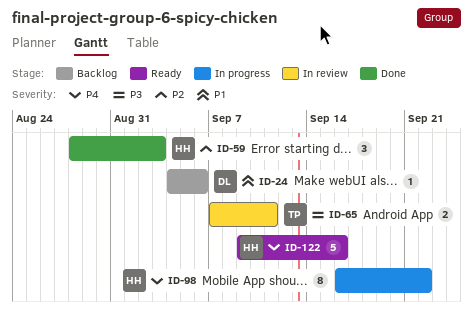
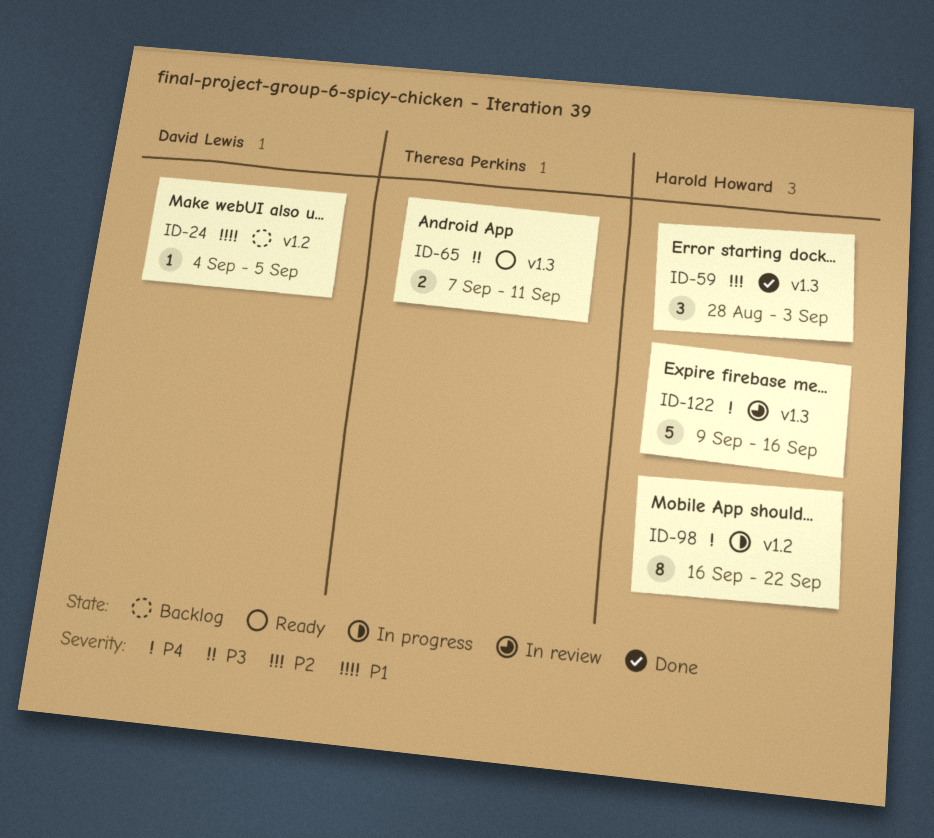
ID-24, due: Sep 6 -> Sep 5
ID-65, status: In review -> Ready
ID-122, status: Ready -> In review

